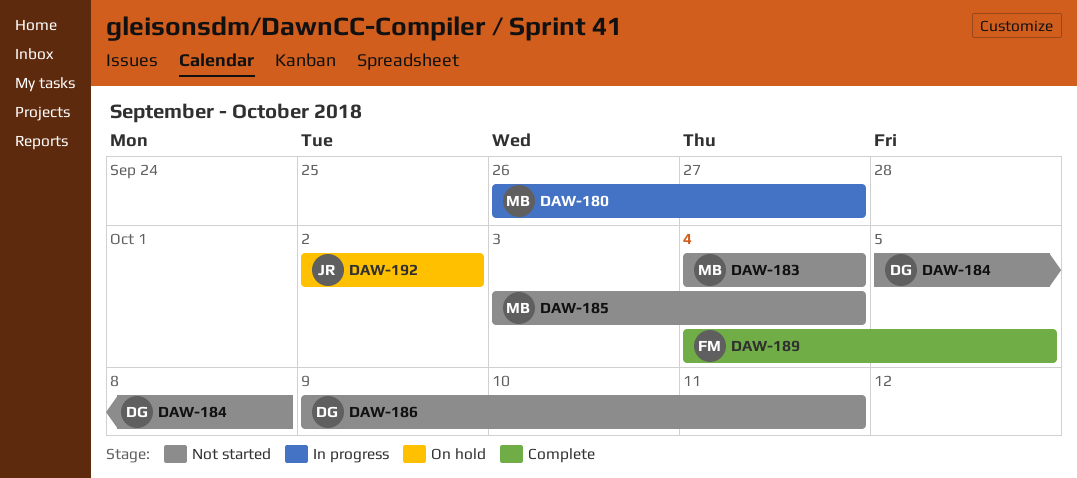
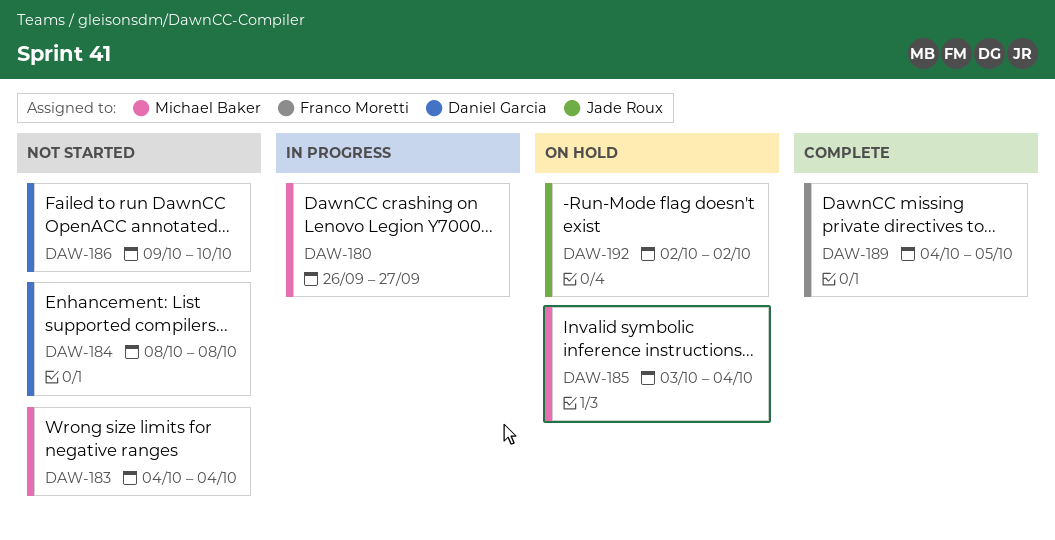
DAW-184, start: Oct 5 -> Oct 8
DAW-185, status: Not started -> On hold
DAW-186, due: Oct 11 -> Oct 10

